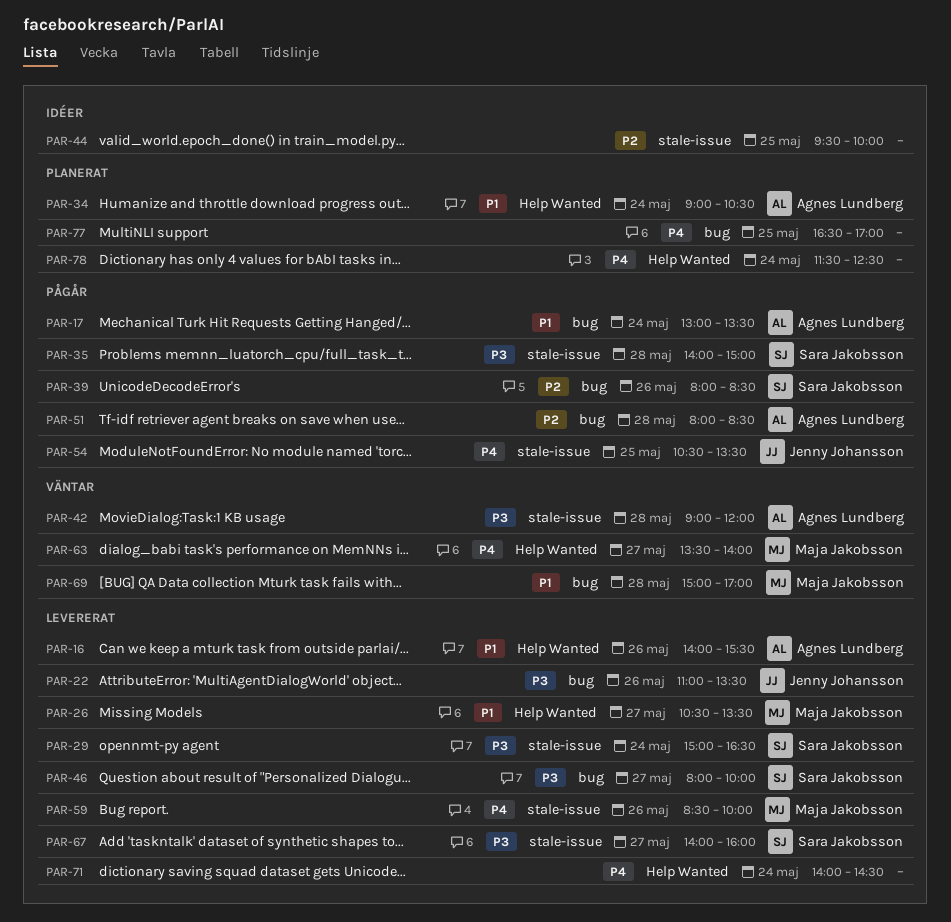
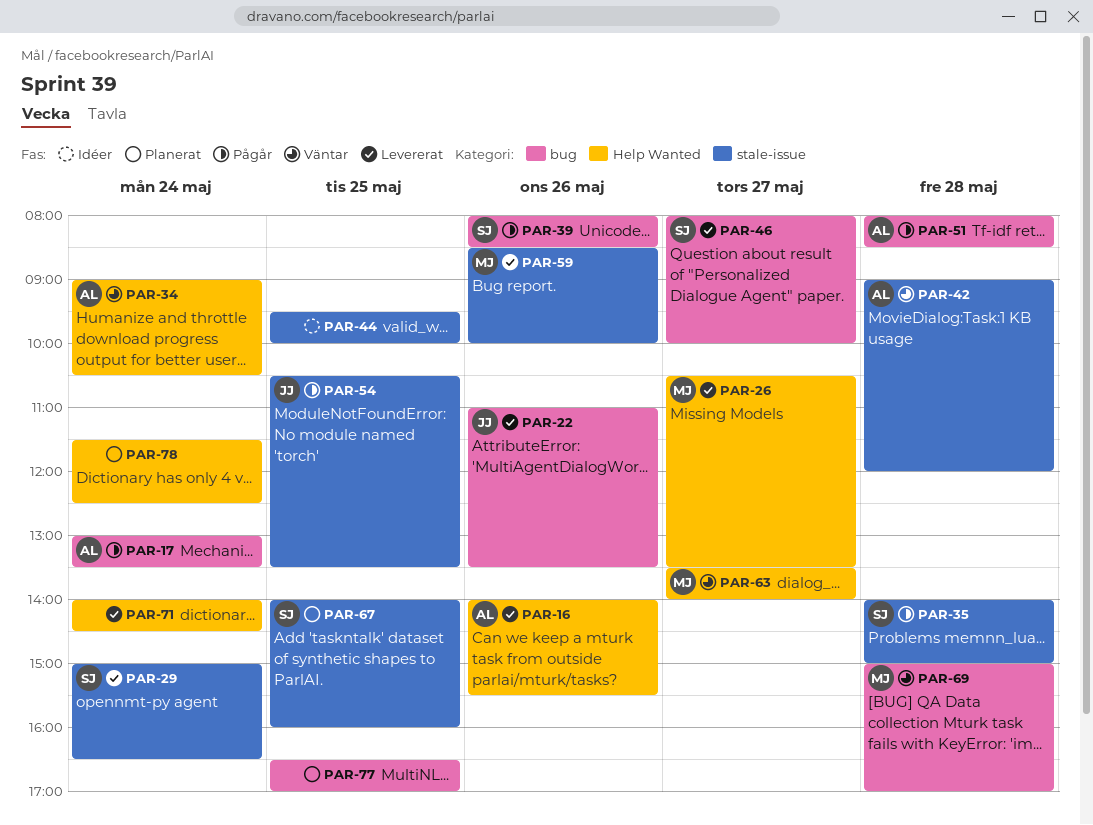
PAR-34, status: Planerat -> Väntar
PAR-67, status: Levererat -> Planerat
PAR-67, day: May 27 -> May 25

